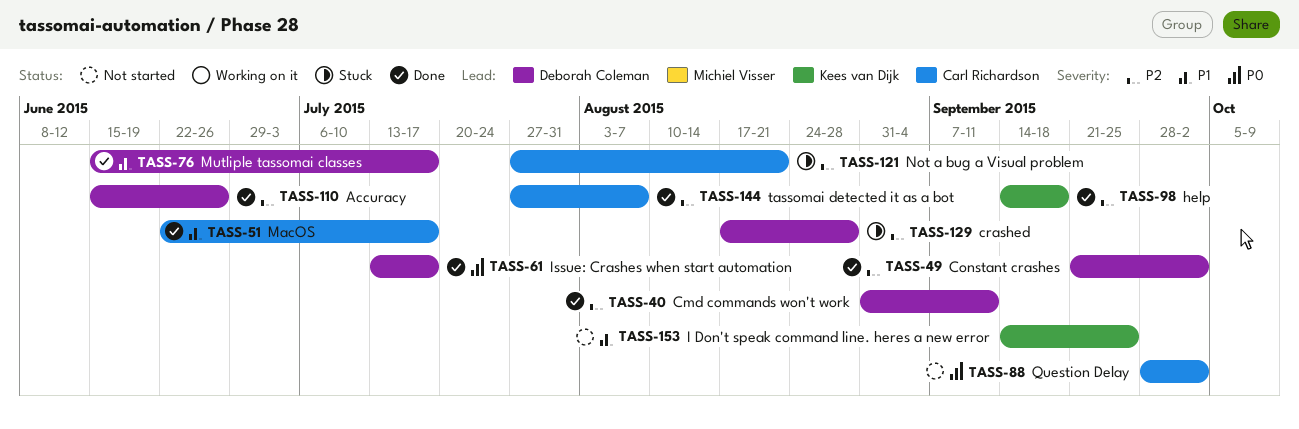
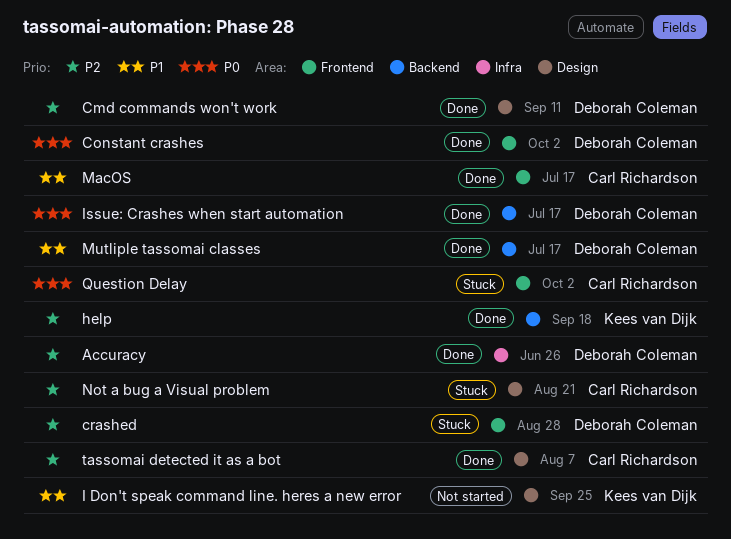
Constant crashes, priority: P2 -> P0
Question Delay, status: Not started -> Stuck

